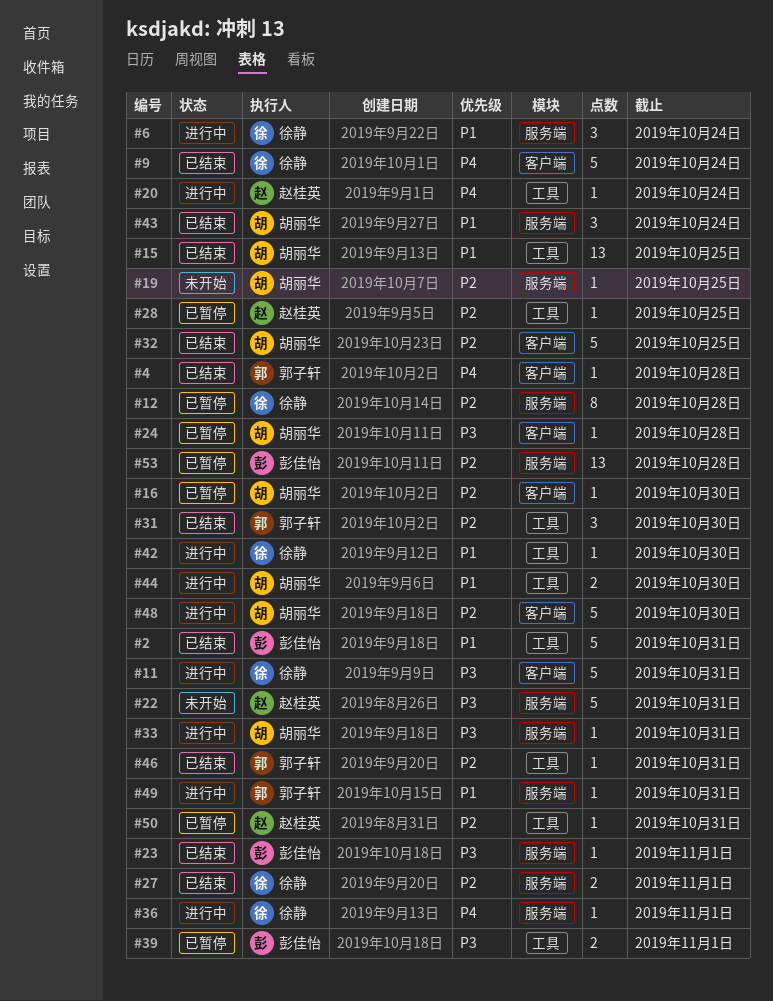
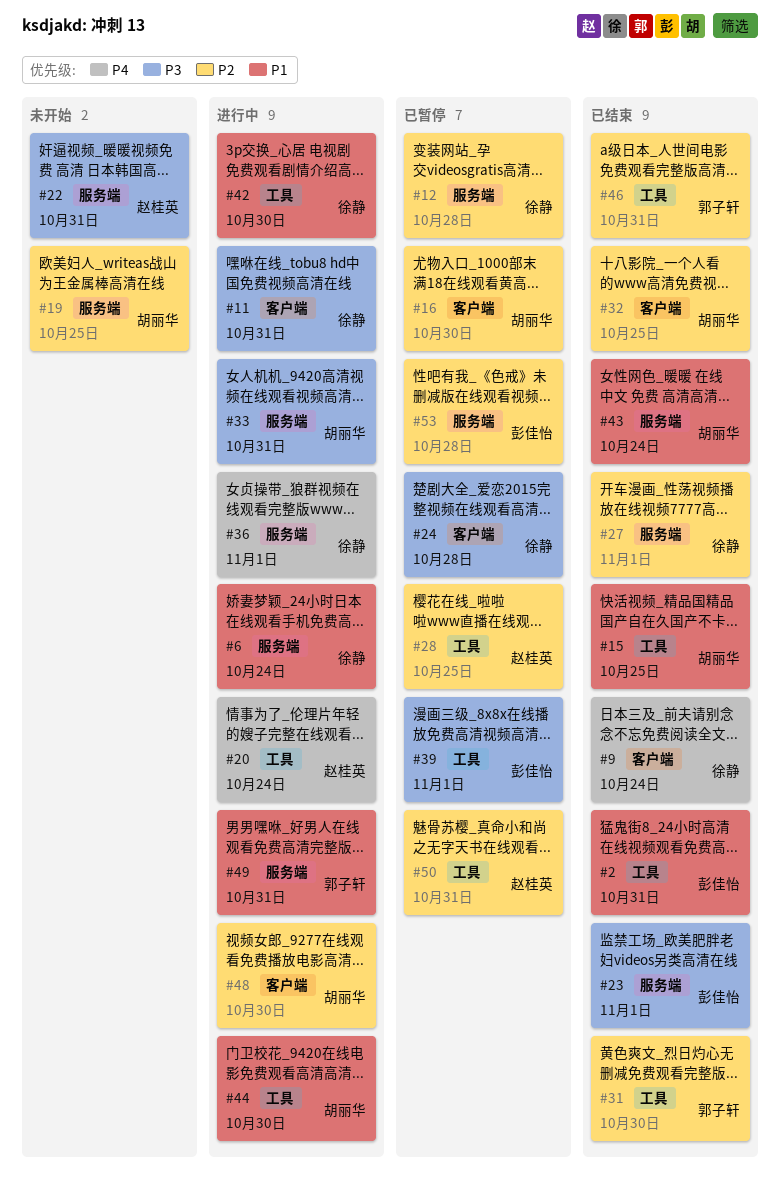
#4: present -> none
#24, owner: 胡丽华 -> 徐静

